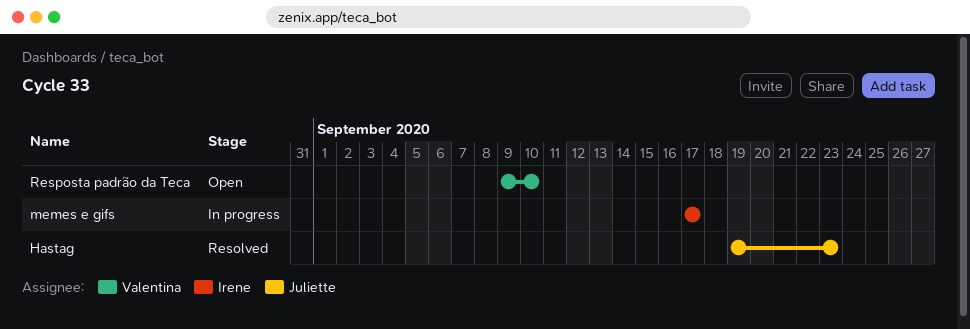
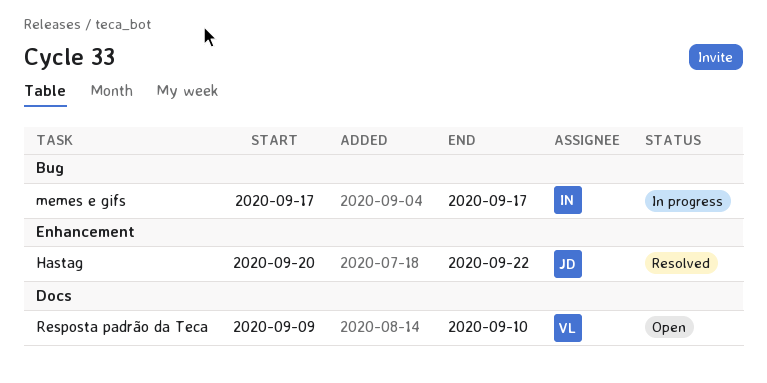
Hastag, start: Sep 19 -> Sep 20
Hastag, due: Sep 23 -> Sep 22

